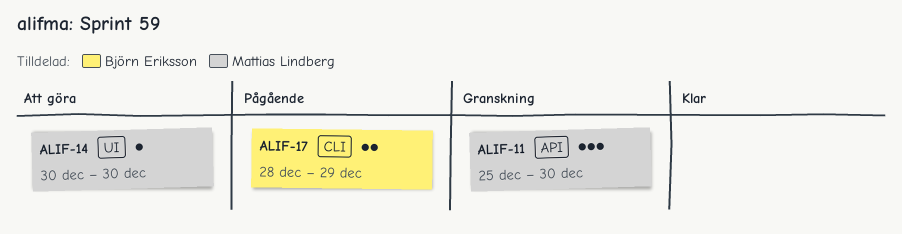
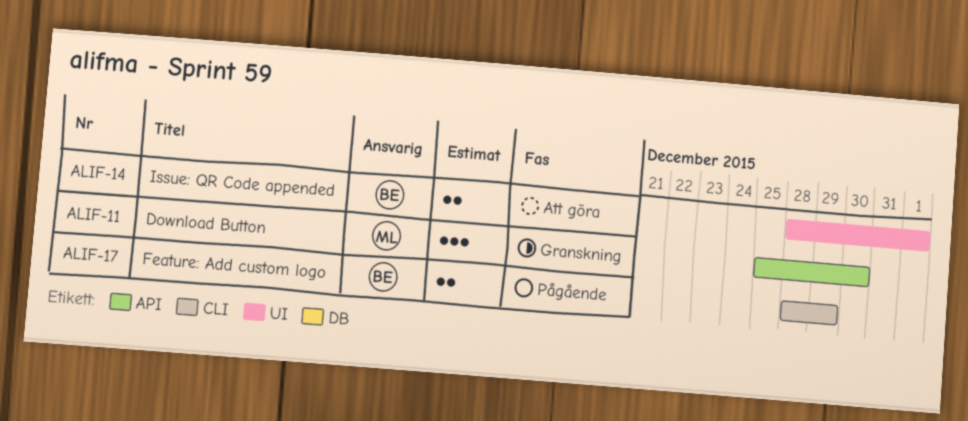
ALIF-14, owner: Mattias Lindberg -> Björn Eriksson
ALIF-14, estimate: 1 -> 2
ALIF-14, start: Dec 30 -> Dec 28
ALIF-14, due: Dec 30 -> Jan 1

